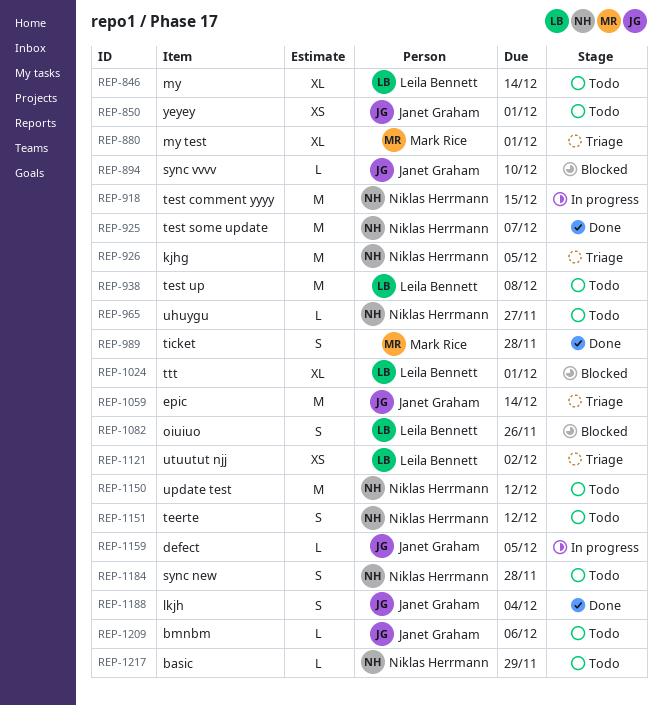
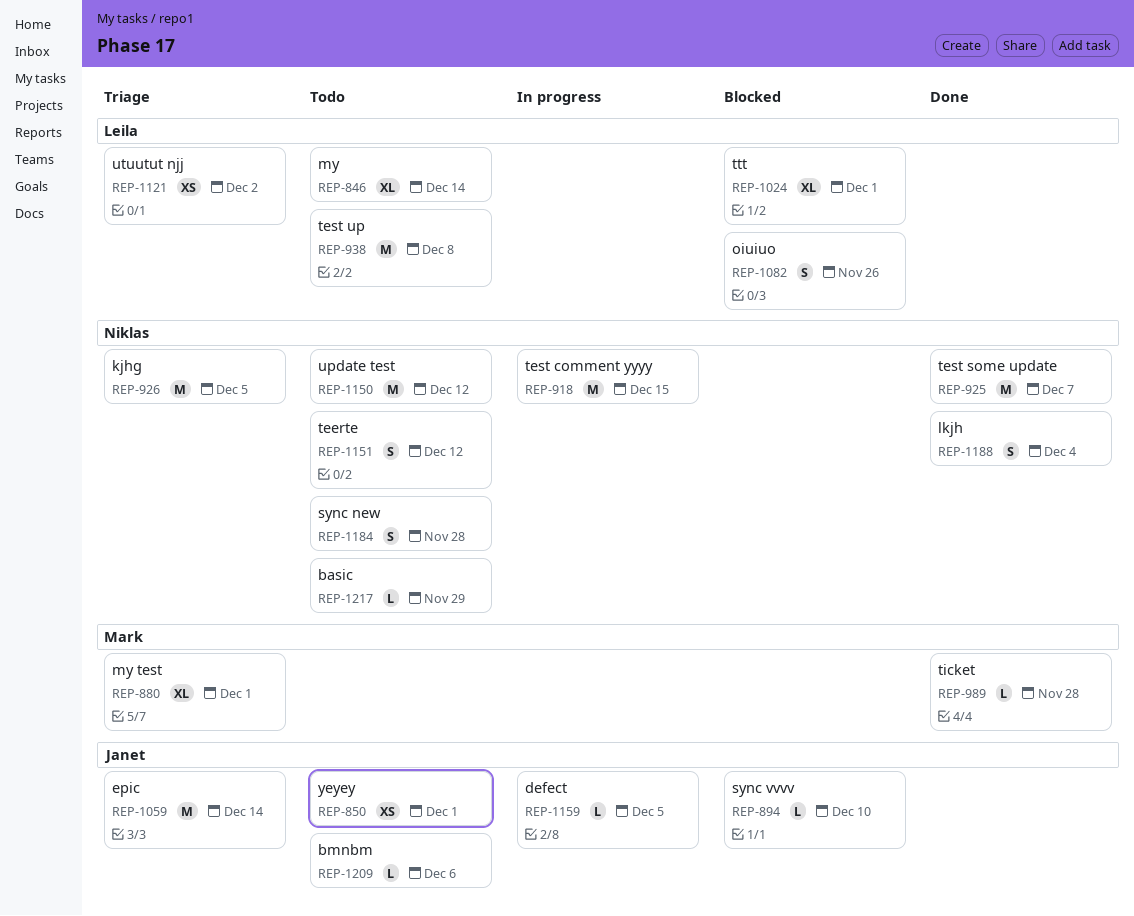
REP-965: present -> none
REP-989, estimate: S -> L
REP-1188, owner: Janet Graham -> Niklas Herrmann

